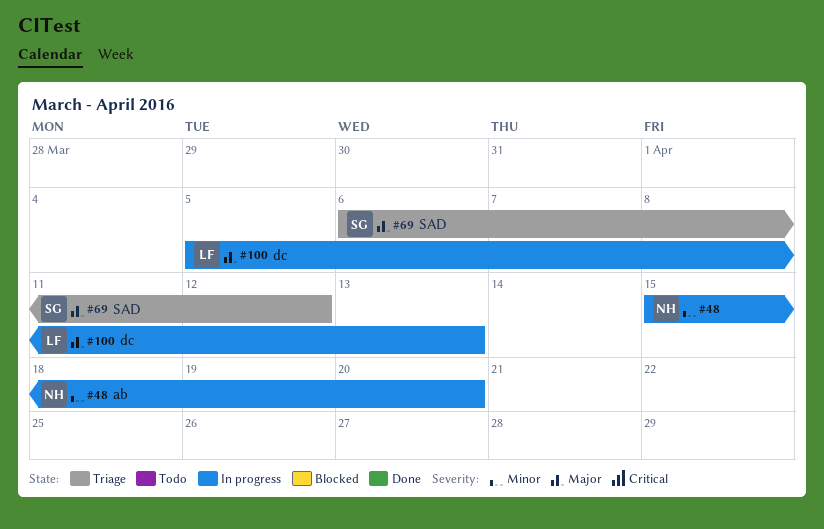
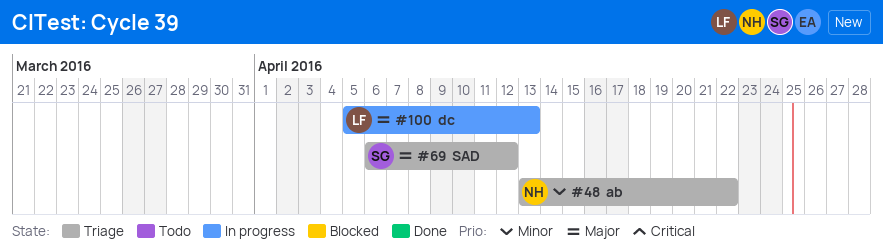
#48, status: In progress -> Triage
#48, start: Apr 15 -> Apr 13
#48, due: Apr 20 -> Apr 22

